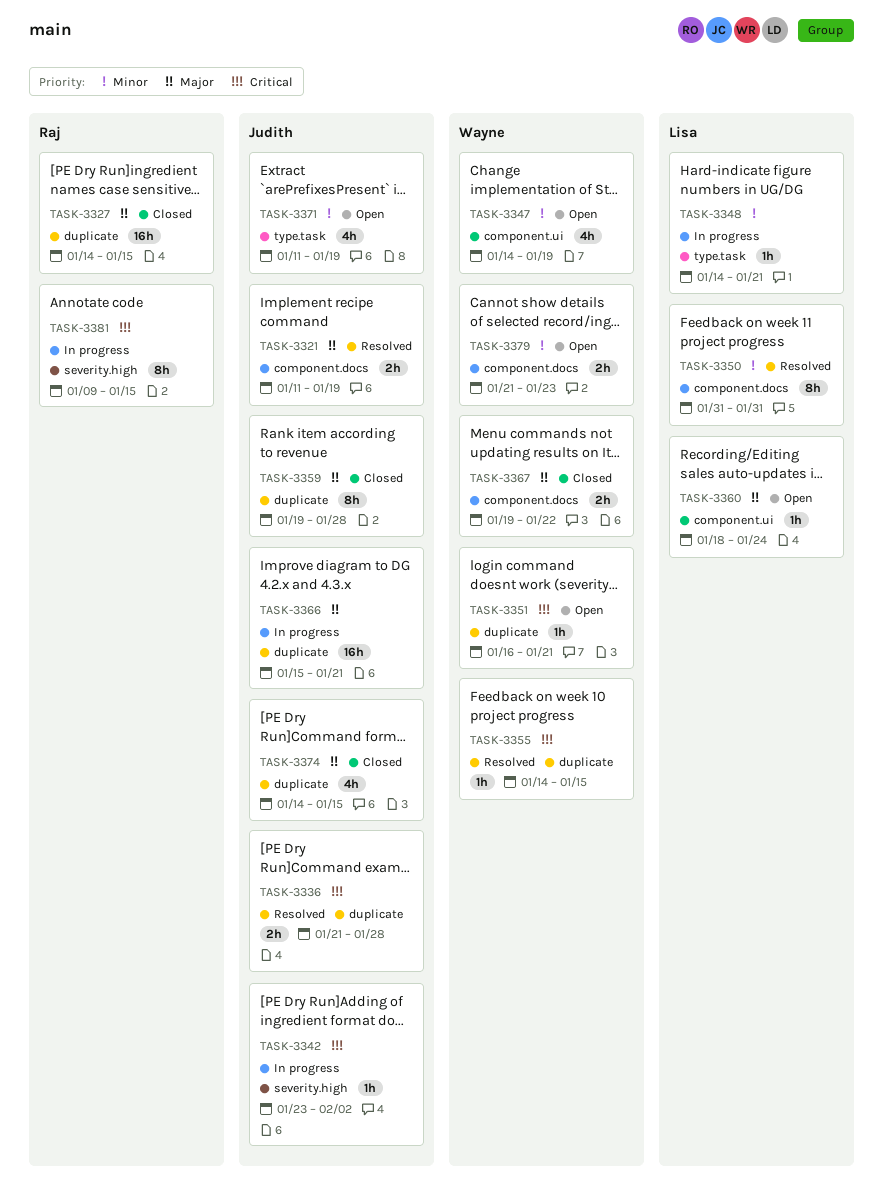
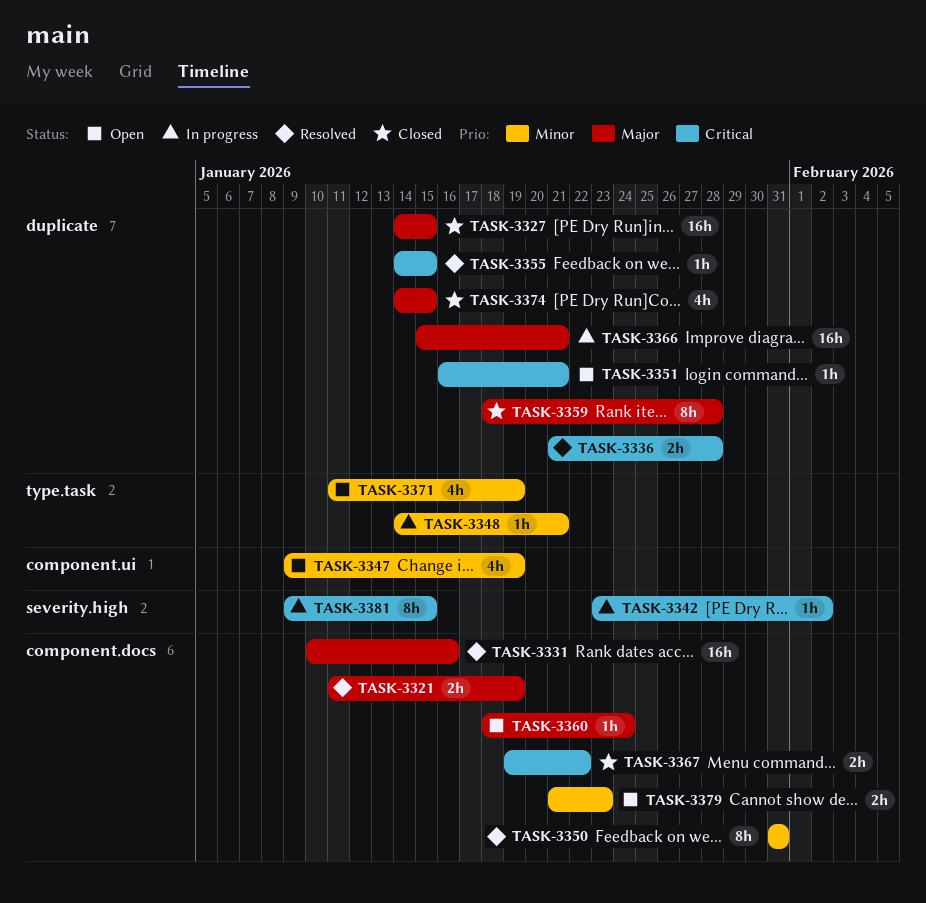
TASK-3331: none -> present
TASK-3347, start: Jan 14 -> Jan 9
TASK-3359, start: Jan 19 -> Jan 18
TASK-3360, label: component.ui -> component.docs
TASK-3367, priority: Major -> Critical

